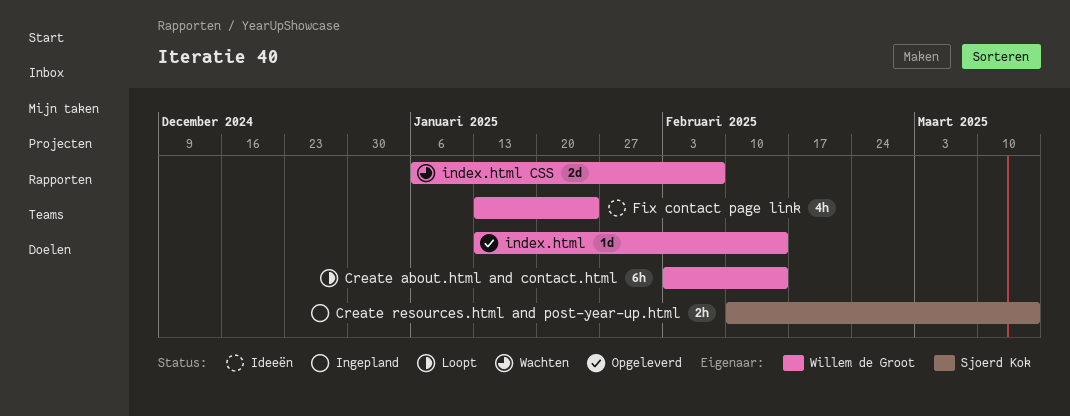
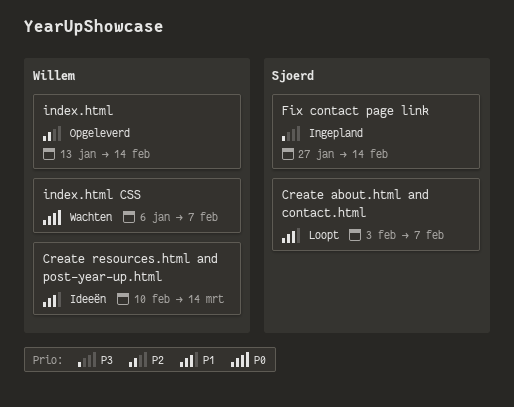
Create about.html and contact.html, owner: Willem de Groot -> Sjoerd Kok
Create about.html and contact.html, due: Feb 14 -> Feb 7
Create resources.html and post-year-up.html, status: Ingepland -> Ideeën
Create resources.html and post-year-up.html, owner: Sjoerd Kok -> Willem de Groot
Fix contact page link, status: Ideeën -> Ingepland
Fix contact page link, owner: Willem de Groot -> Sjoerd Kok
Fix contact page link, start: Jan 13 -> Jan 27
Fix contact page link, due: Jan 24 -> Feb 14

